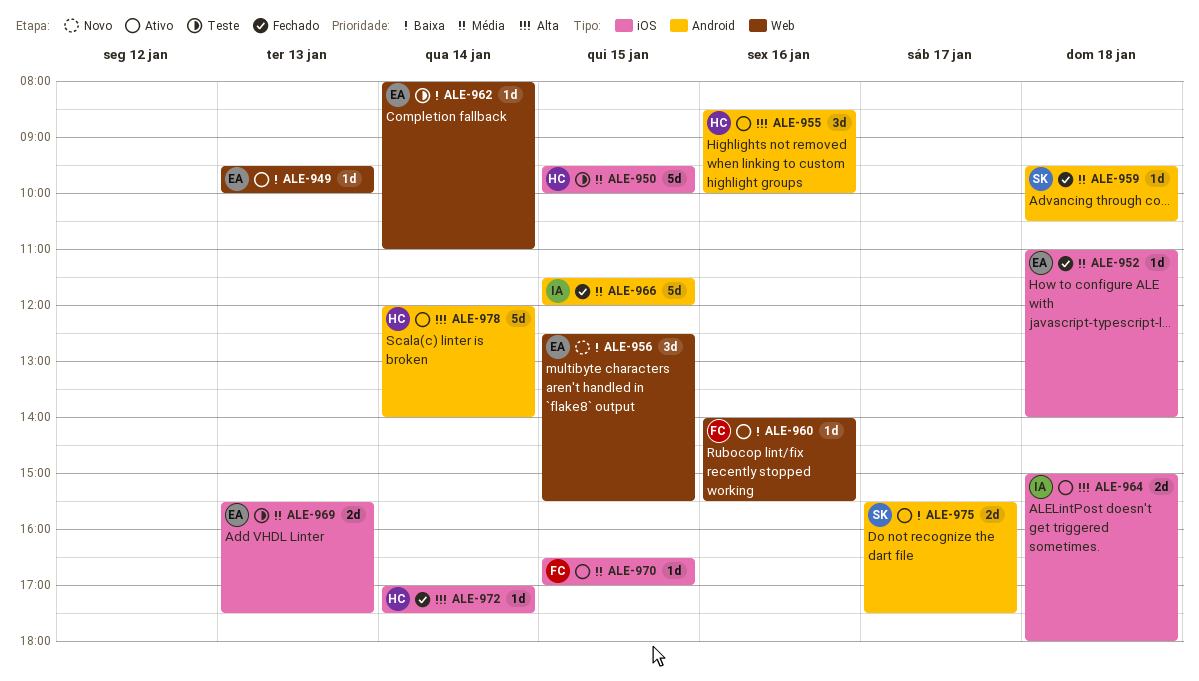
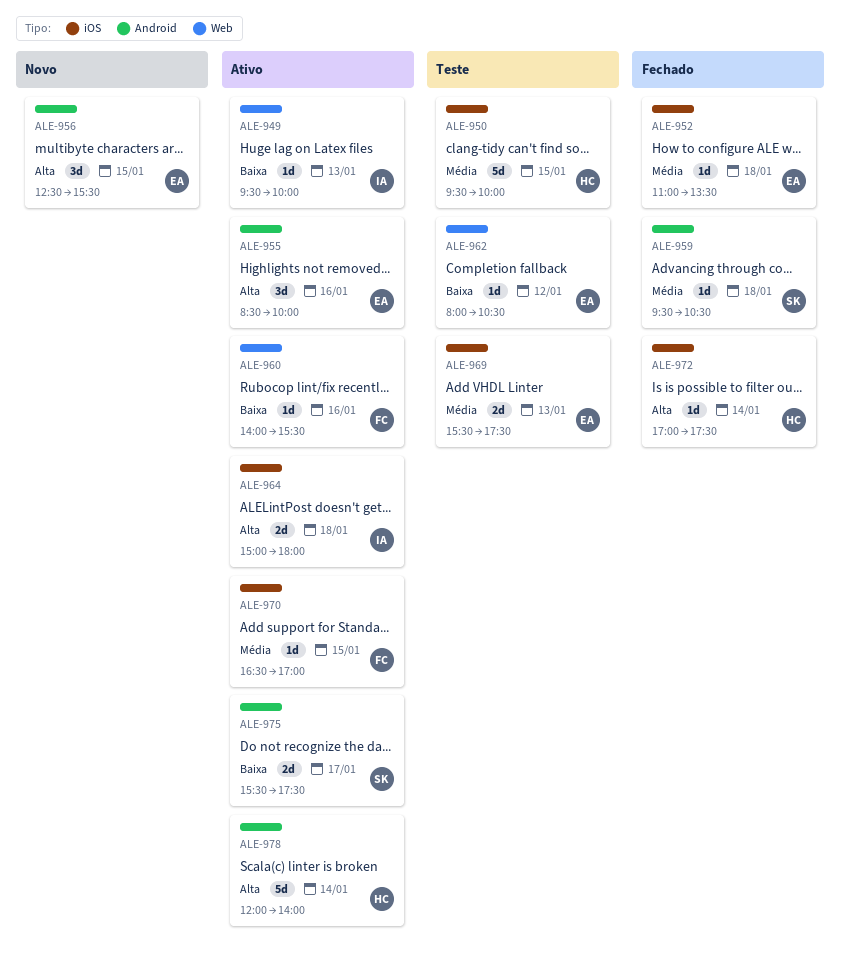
ALE-949, owner: EA -> IA
ALE-952, ends: 14:00 -> 13:30
ALE-955, owner: HC -> EA
ALE-956, priority: Baixa -> Alta
ALE-956, label: Web -> Android
ALE-962, day: Jan 14 -> Jan 12
ALE-962, ends: 11:00 -> 10:30
ALE-966: present -> none

